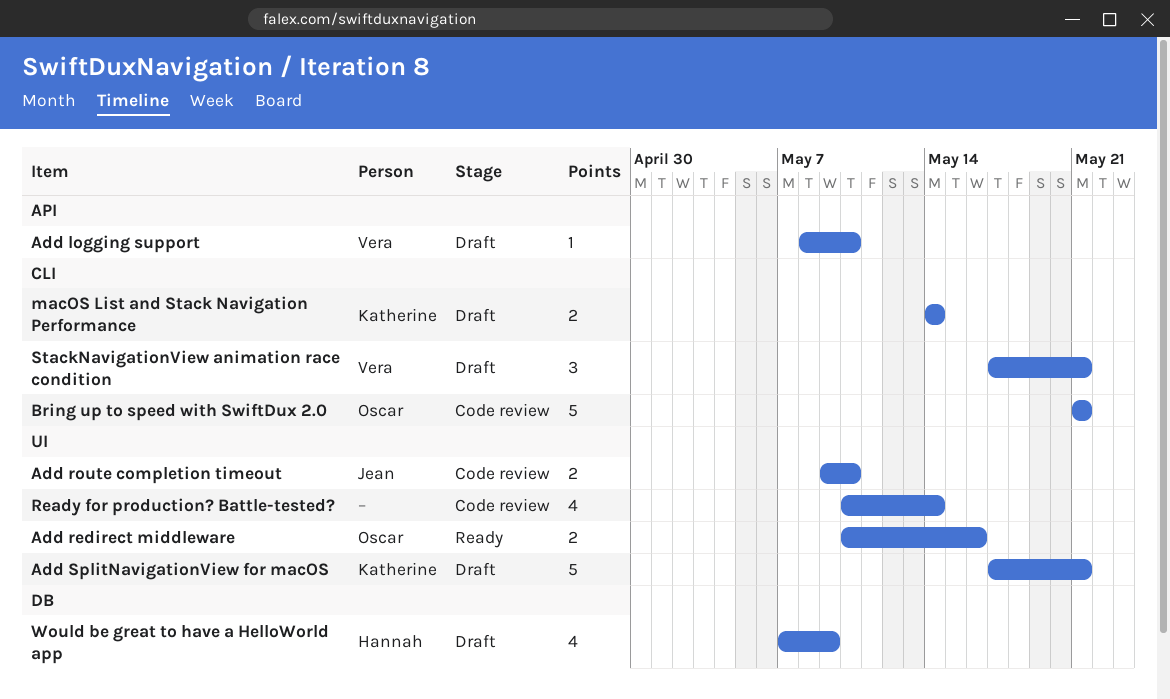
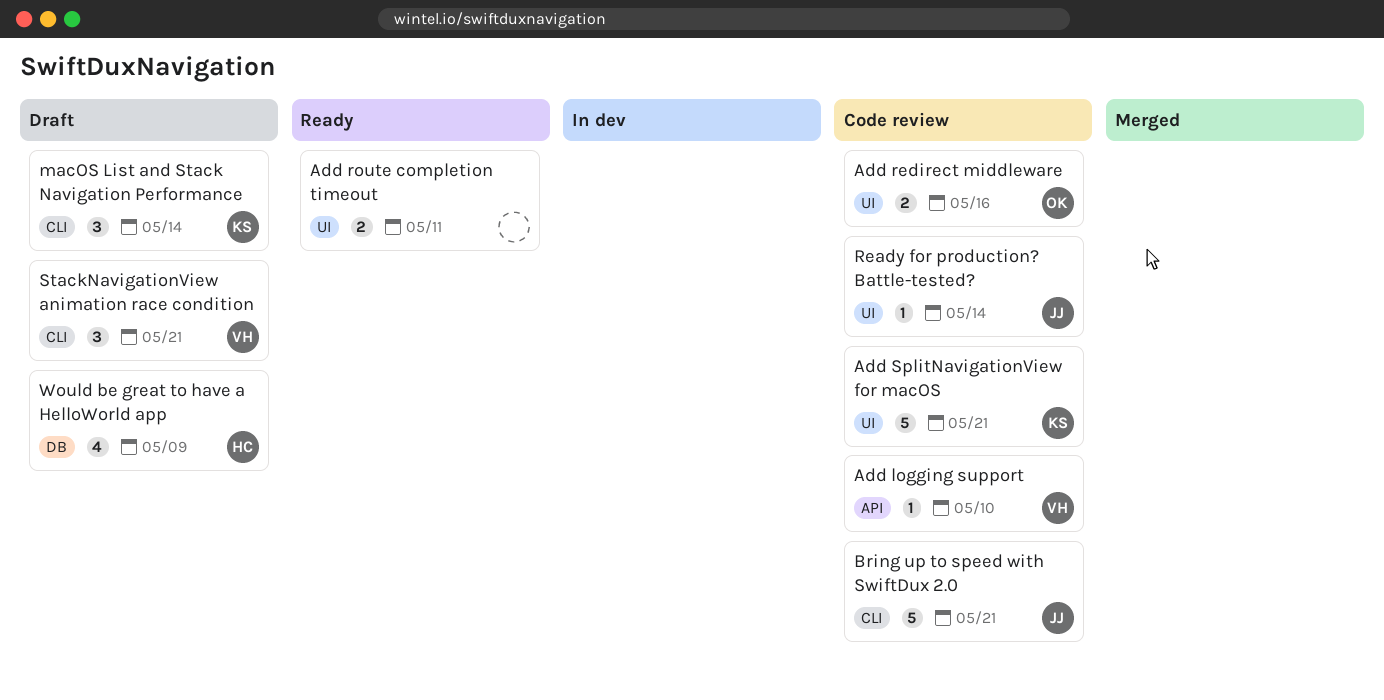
Add logging support, status: Draft -> Code review
Add redirect middleware, status: Ready -> Code review
Add route completion timeout, status: Code review -> Ready
Add route completion timeout, owner: Jean -> none
Add route completion timeout, due: May 10 -> May 11
Add SplitNavigationView for macOS, status: Draft -> Code review
Bring up to speed with SwiftDux 2.0, owner: Oscar -> Jean
macOS List and Stack Navigation Performance, estimate: 2 -> 3
Ready for production? Battle-tested?, owner: none -> Jean
Ready for production? Battle-tested?, estimate: 4 -> 1

